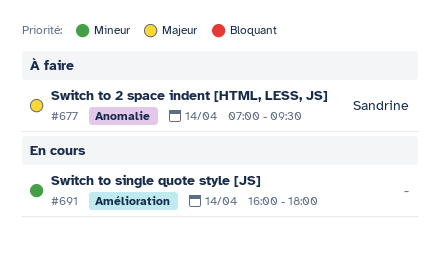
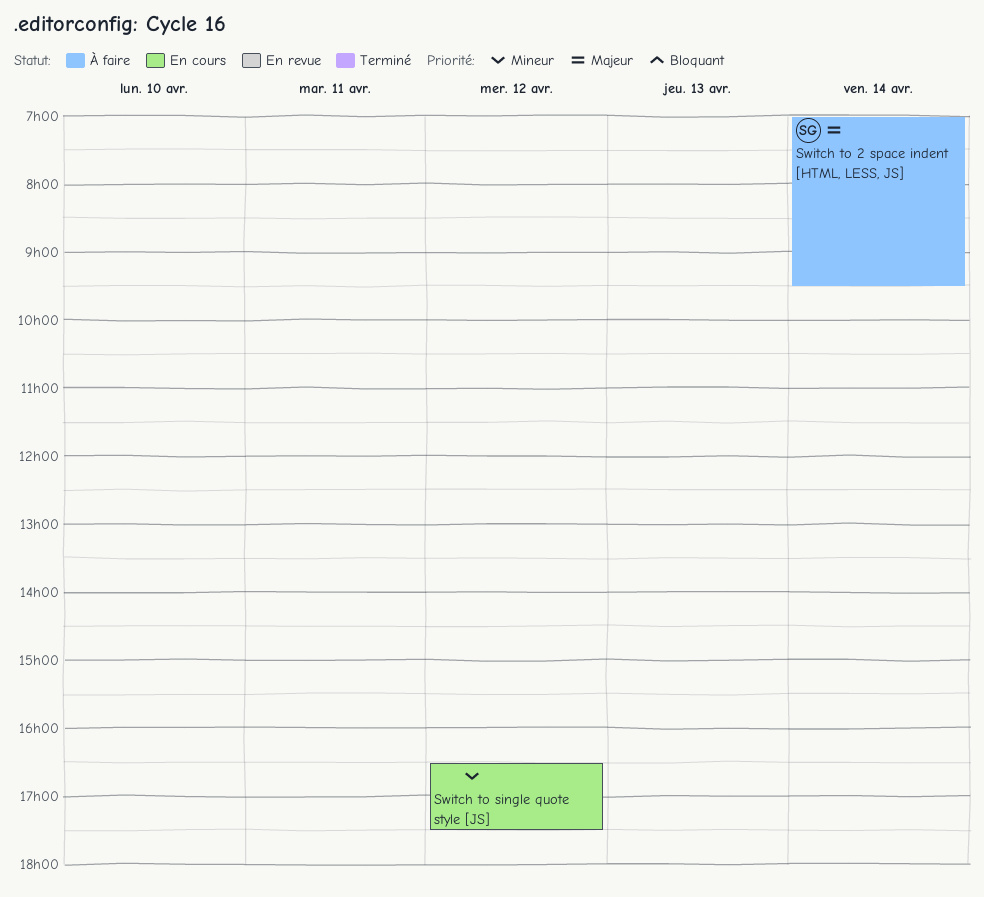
Switch to single quote style [JS], day: Apr 14 -> Apr 12
Switch to single quote style [JS], begins: 16:00 -> 16:30
Switch to single quote style [JS], ends: 18:00 -> 17:30

